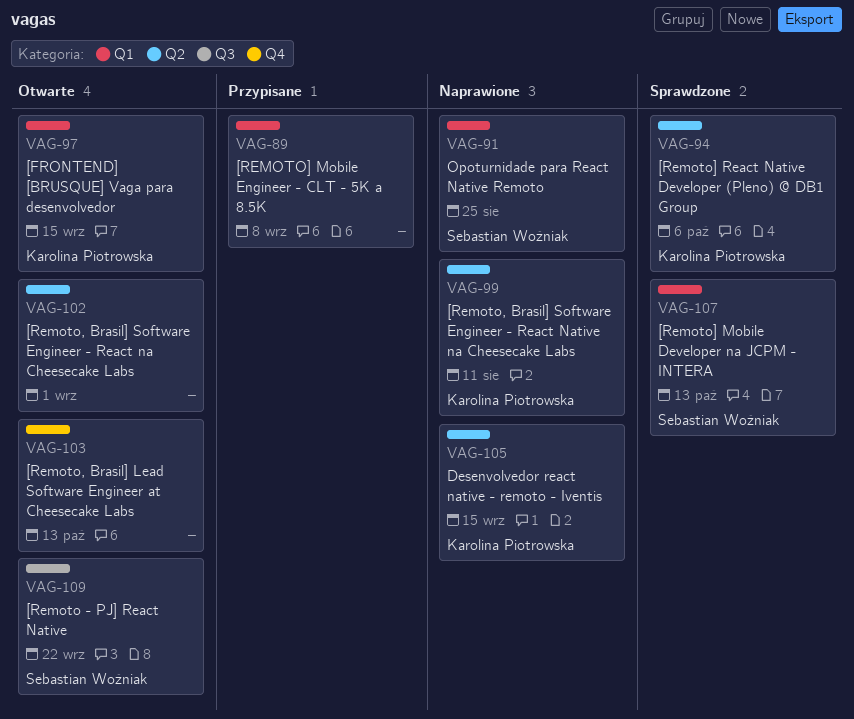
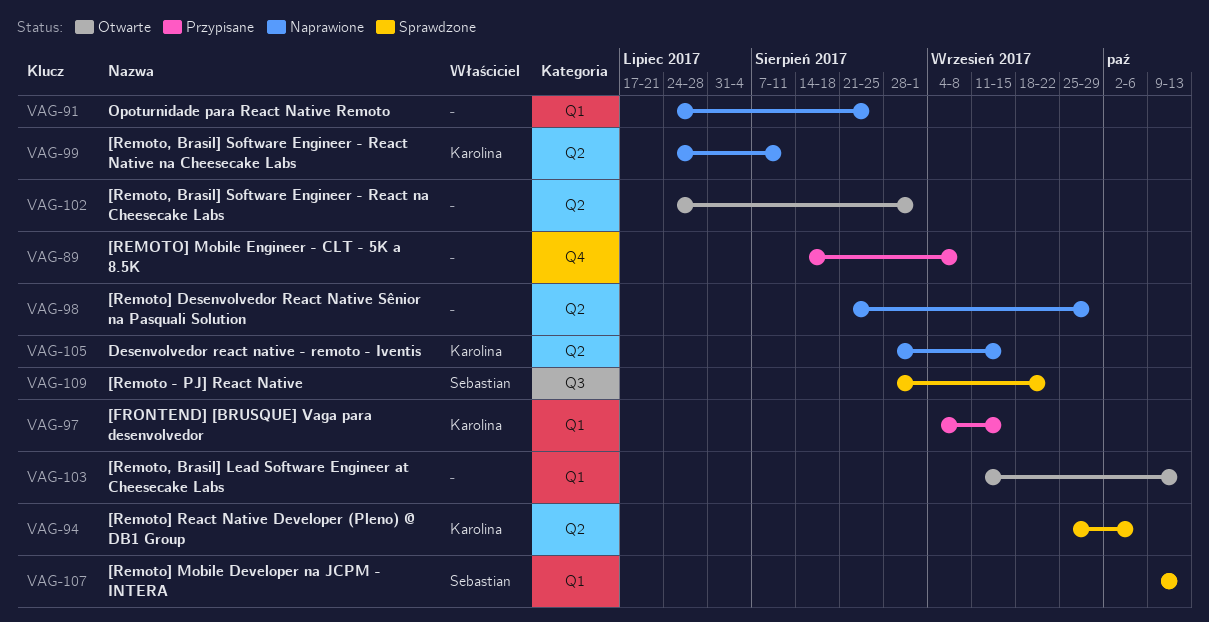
VAG-89, label: Q1 -> Q4
VAG-91, owner: Sebastian Woźniak -> none
VAG-97, status: Otwarte -> Przypisane
VAG-98: none -> present
VAG-103, label: Q4 -> Q1
VAG-109, status: Otwarte -> Sprawdzone

